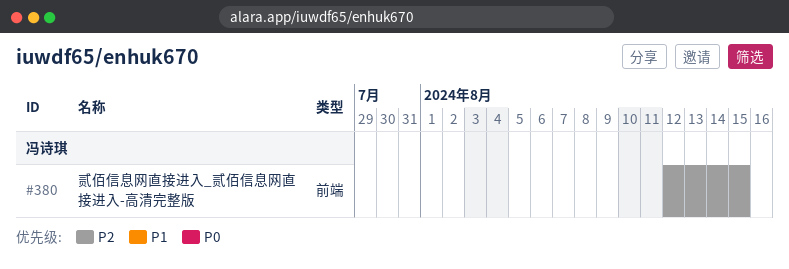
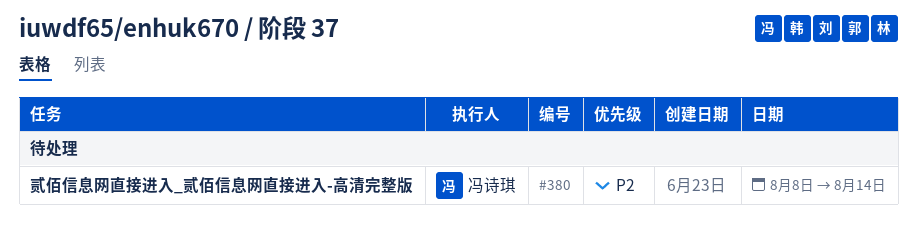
#380, start: Aug 12 -> Aug 8
#380, due: Aug 15 -> Aug 14

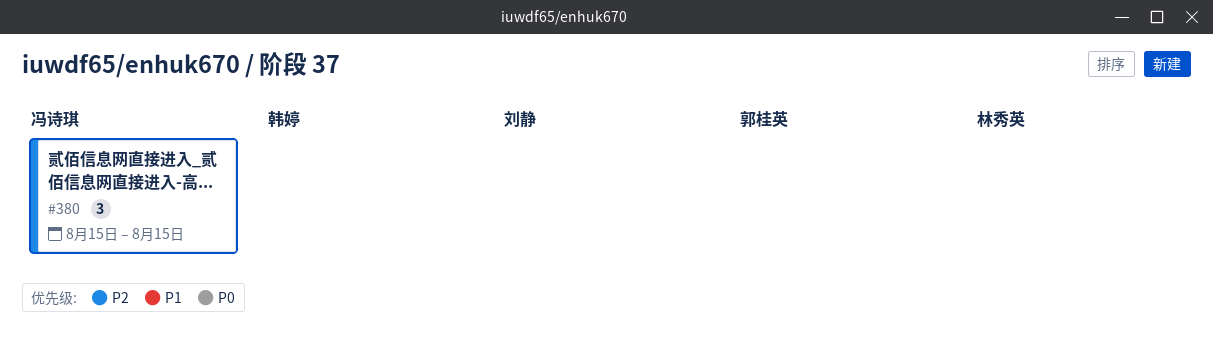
#380, start: Aug 8 -> Aug 15
#380, due: Aug 14 -> Aug 15

